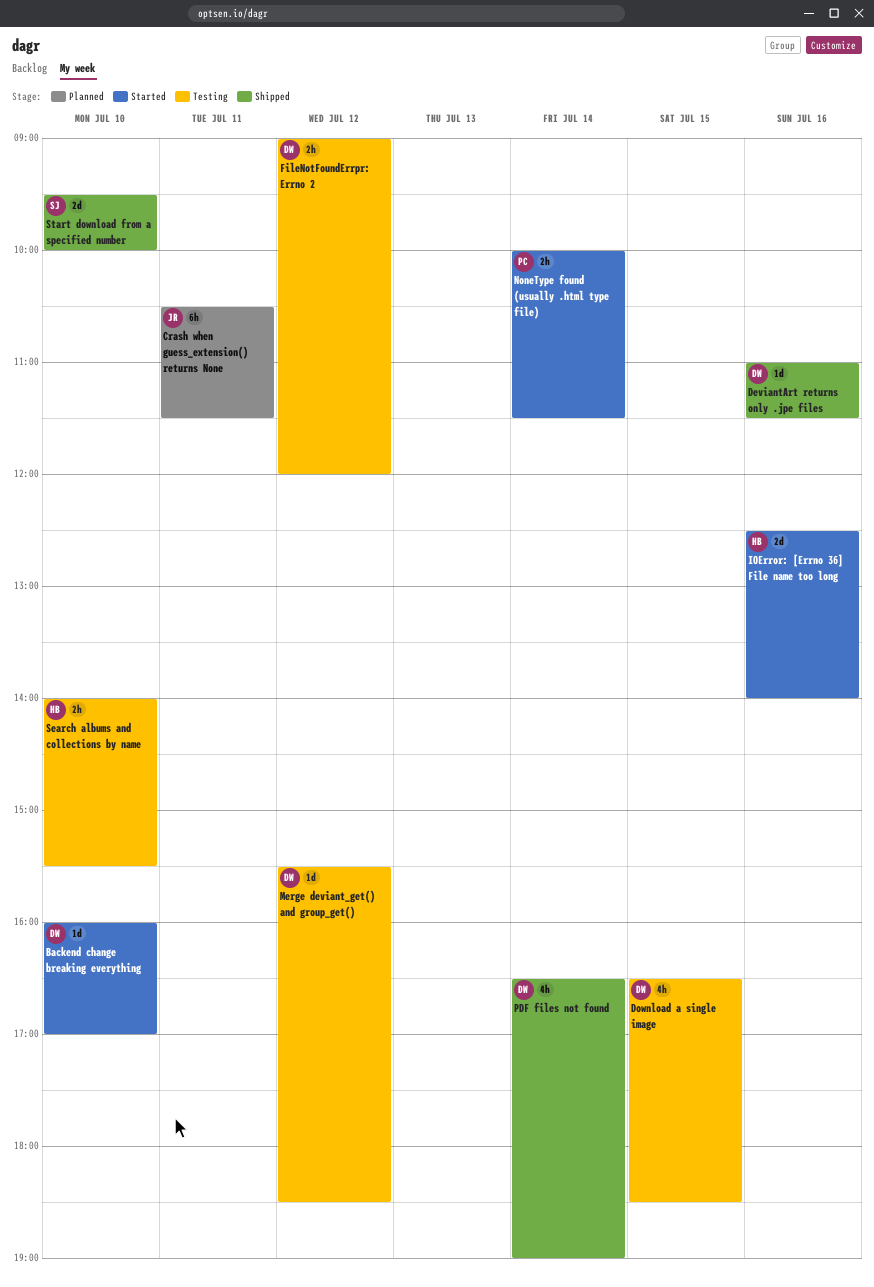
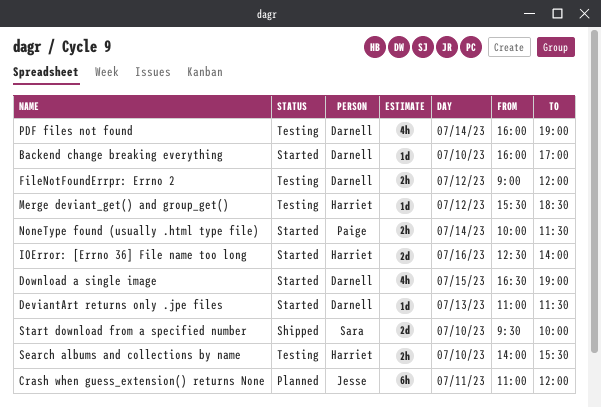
Crash when guess_extension() returns None, begins: 10:30 -> 11:00
Crash when guess_extension() returns None, ends: 11:30 -> 12:00
DeviantArt returns only .jpe files, status: Shipped -> Started
DeviantArt returns only .jpe files, day: Jul 16 -> Jul 13
Download a single image, status: Testing -> Started
Download a single image, ends: 18:30 -> 19:00
Merge deviant_get() and group_get(), owner: Darnell -> Harriet
PDF files not found, status: Shipped -> Testing
PDF files not found, begins: 16:30 -> 16:00

